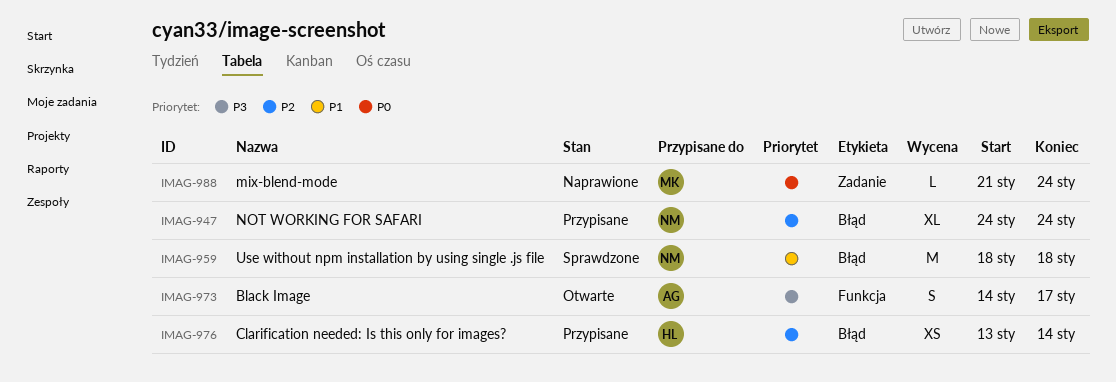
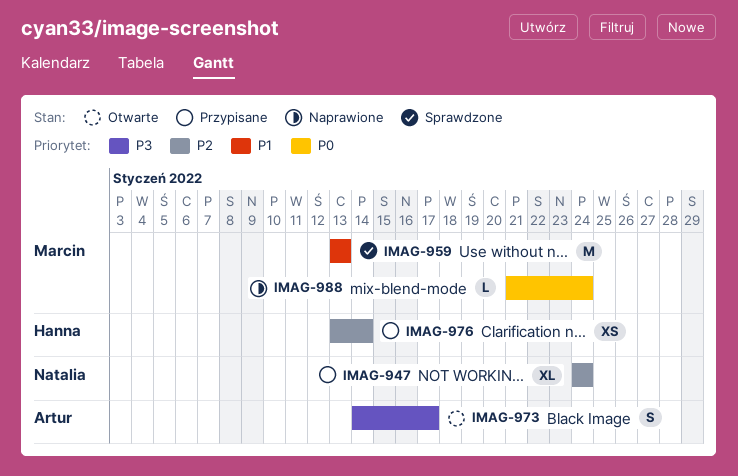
IMAG-959, owner: Natalia -> Marcin
IMAG-959, start: Jan 18 -> Jan 13
IMAG-959, due: Jan 18 -> Jan 13

